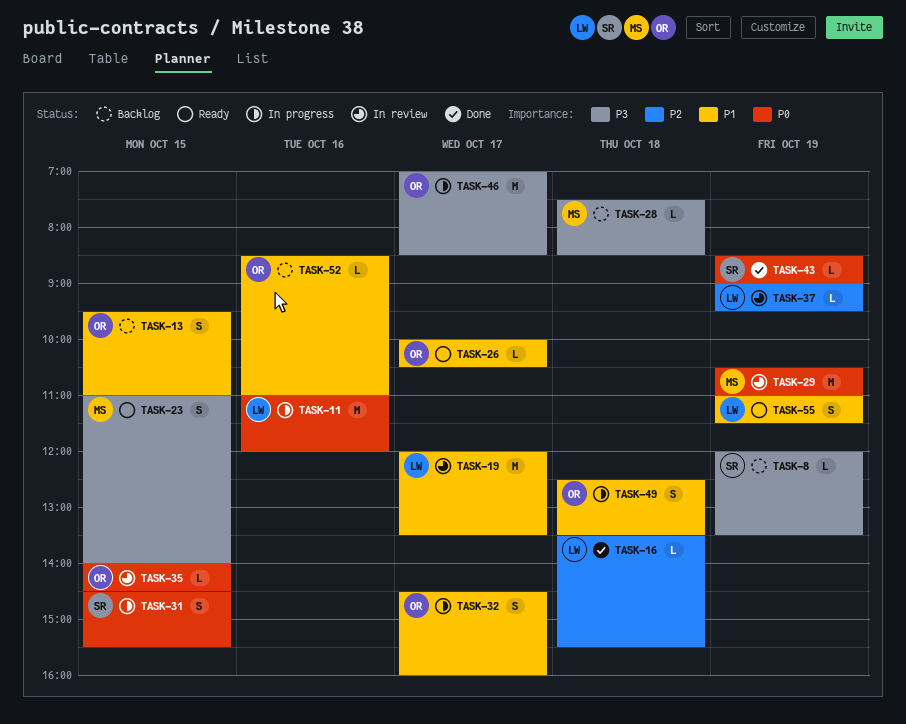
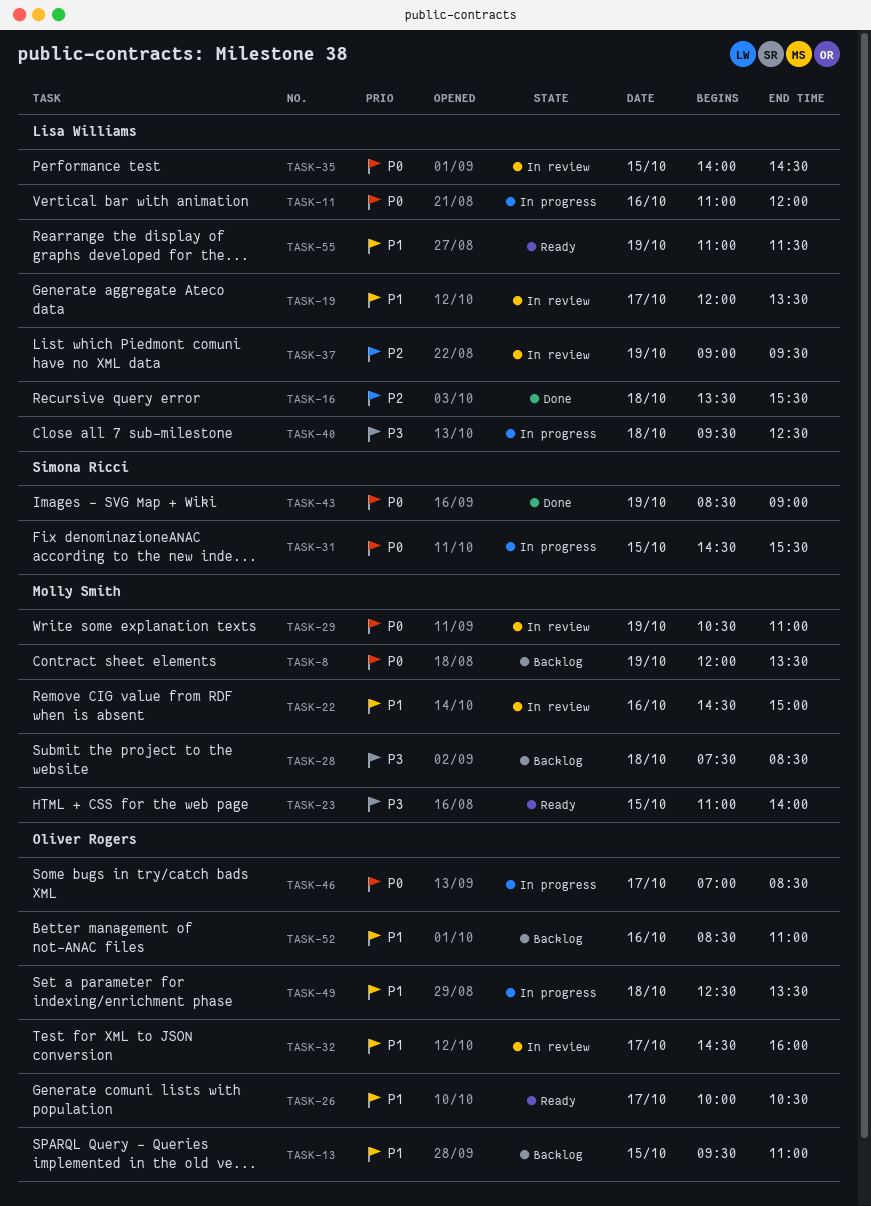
TASK-8, owner: Simona Ricci -> Molly Smith
TASK-8, priority: P3 -> P0
TASK-22: none -> present
TASK-32, status: In progress -> In review
TASK-35, owner: Oliver Rogers -> Lisa Williams
TASK-40: none -> present
TASK-46, priority: P3 -> P0

